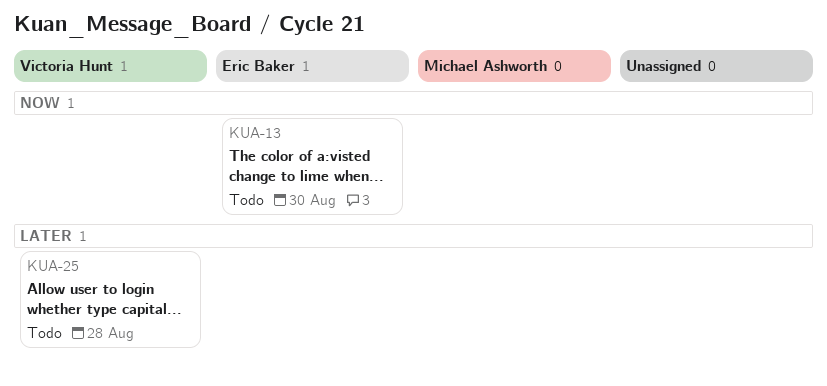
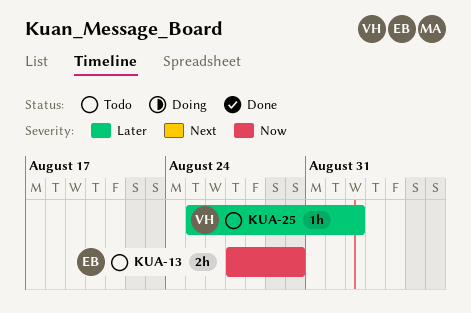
KUA-25, due: Aug 28 -> Sep 2

